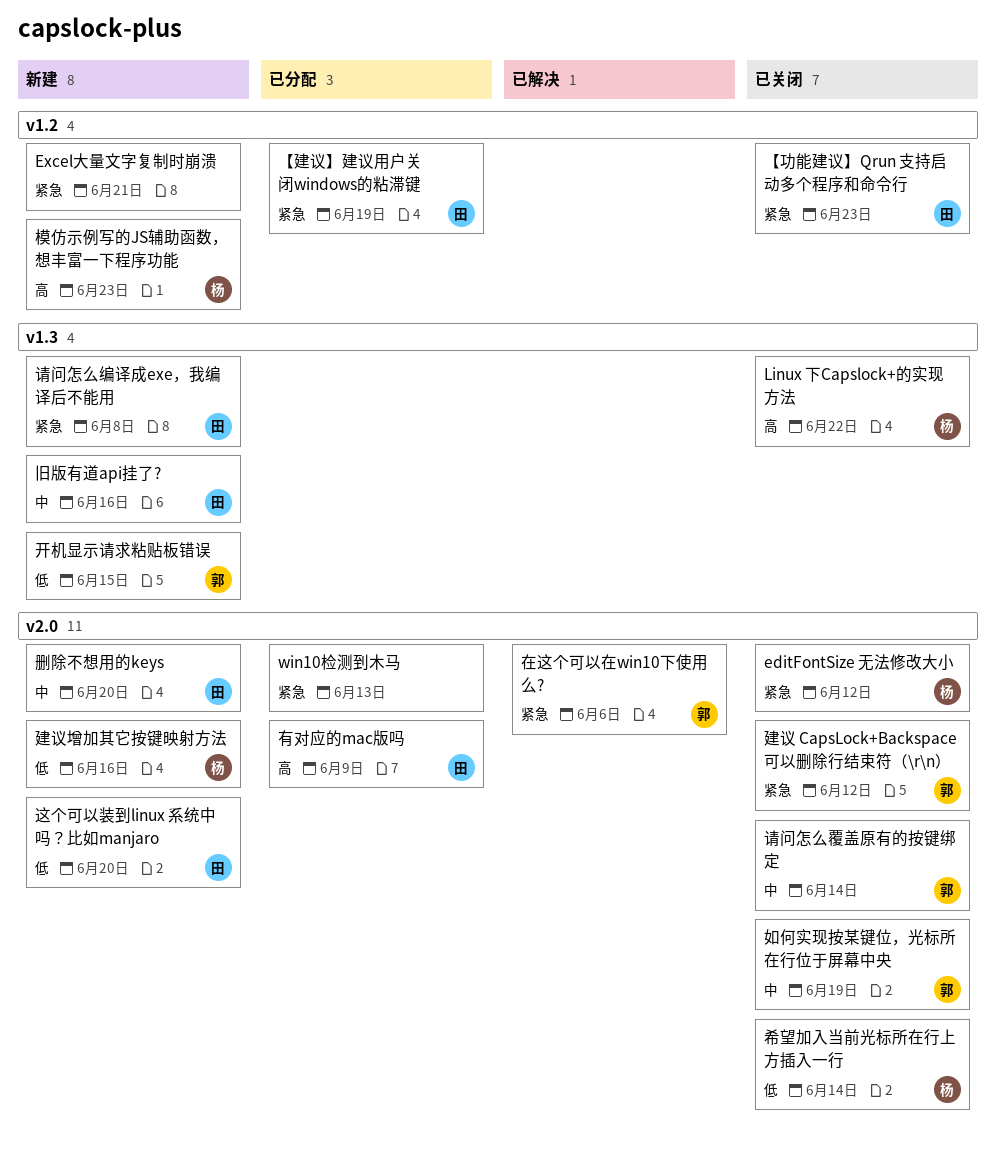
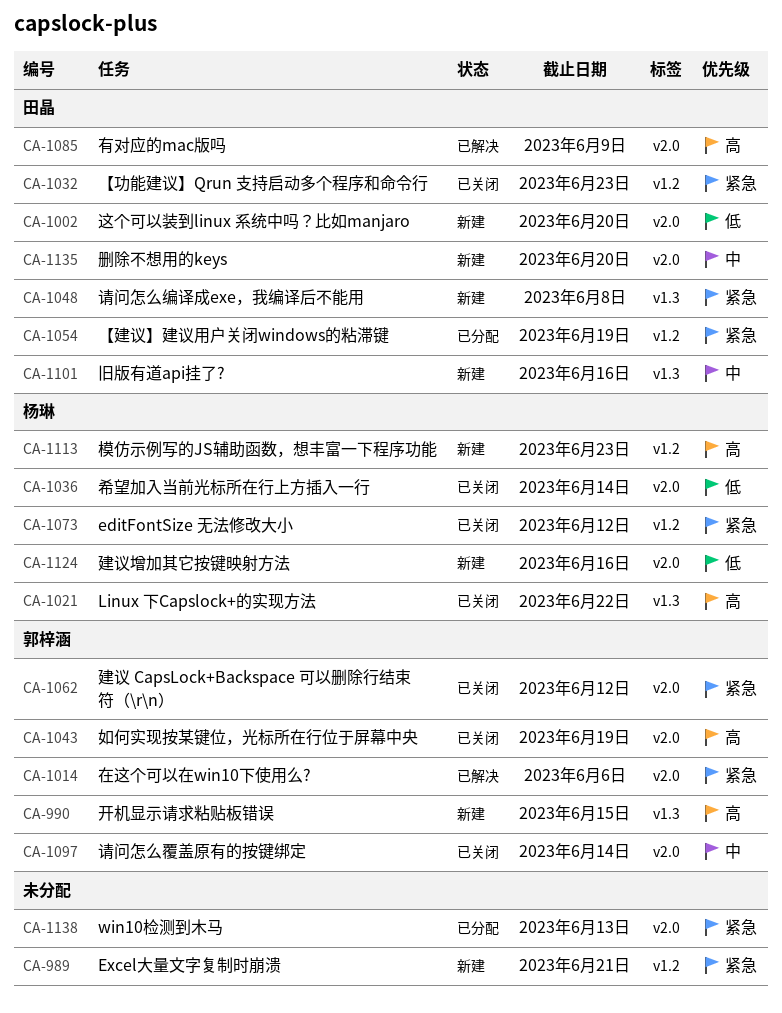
editFontSize 无法修改大小, label: v2.0 -> v1.2
如何实现按某键位，光标所在行位于屏幕中央, priority: 中 -> 高
开机显示请求粘贴板错误, priority: 低 -> 高
有对应的mac版吗, status: 已分配 -> 已解决

